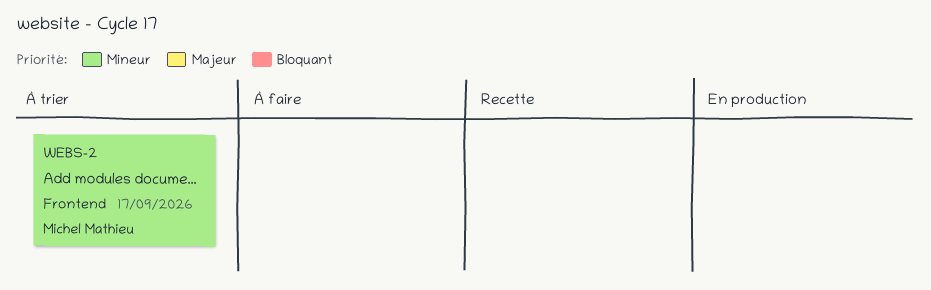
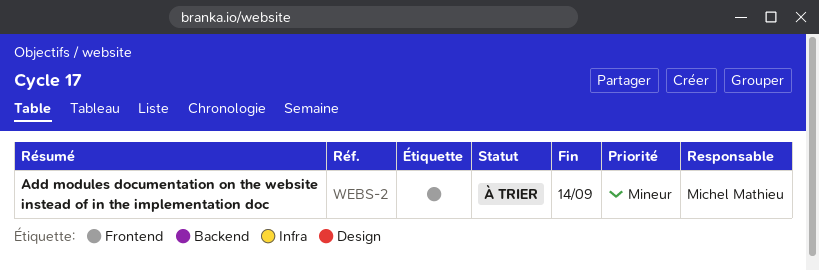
WEBS-2, due: Sep 17 -> Sep 14

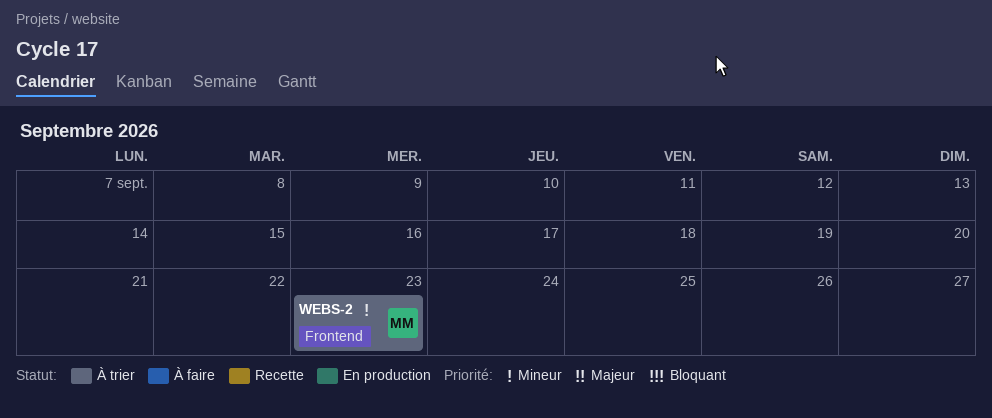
WEBS-2, due: Sep 14 -> Sep 23

